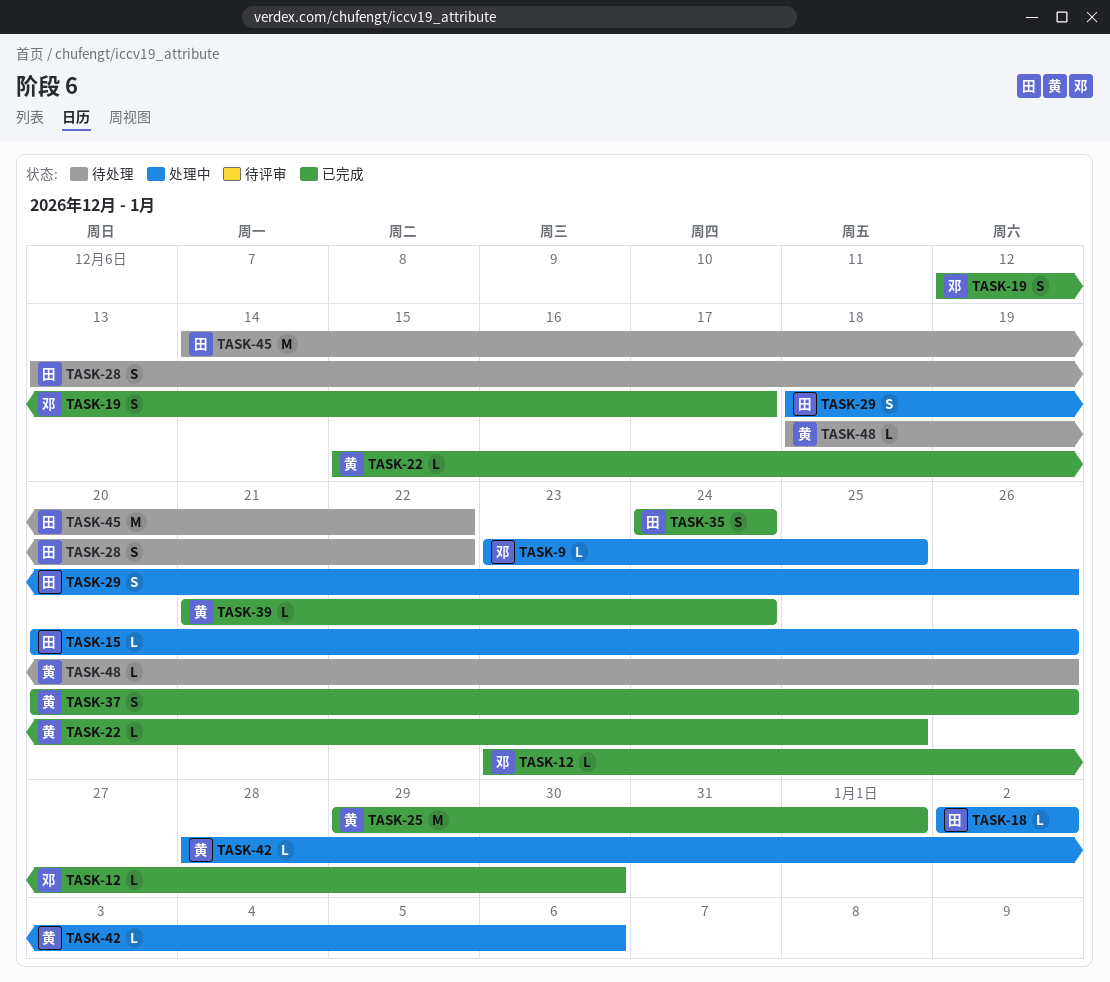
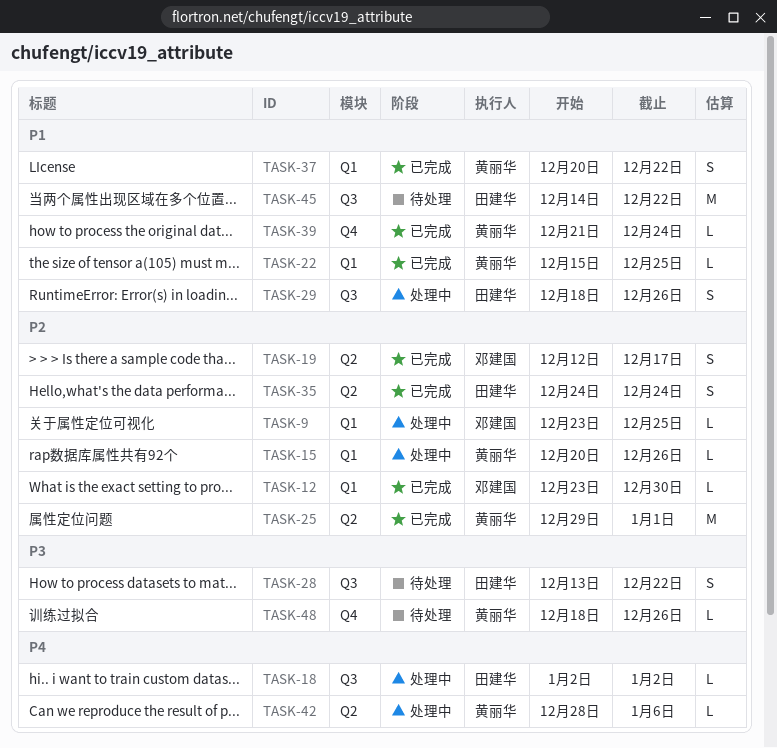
TASK-15, owner: 田建华 -> 黄丽华
TASK-37, due: Dec 26 -> Dec 22

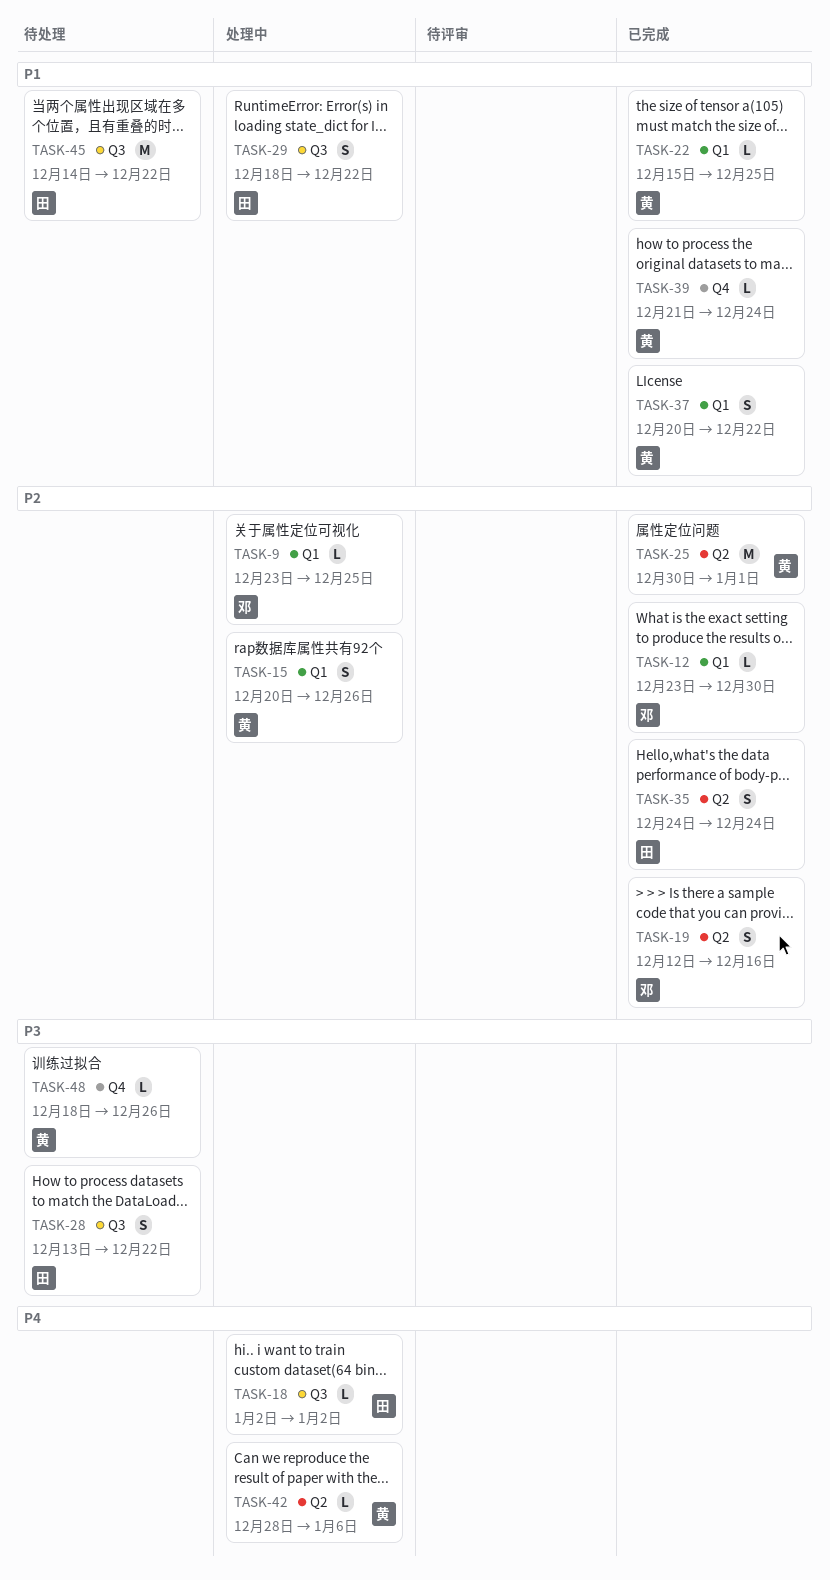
TASK-15, estimate: L -> S
TASK-19, due: Dec 17 -> Dec 16
TASK-25, start: Dec 29 -> Dec 30
TASK-29, due: Dec 26 -> Dec 22

